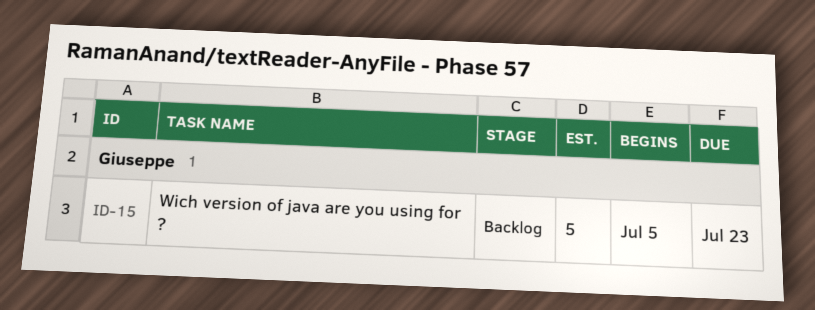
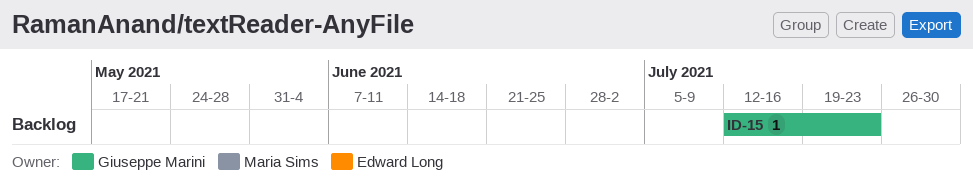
ID-15, estimate: 5 -> 1
ID-15, start: Jul 5 -> Jul 12

